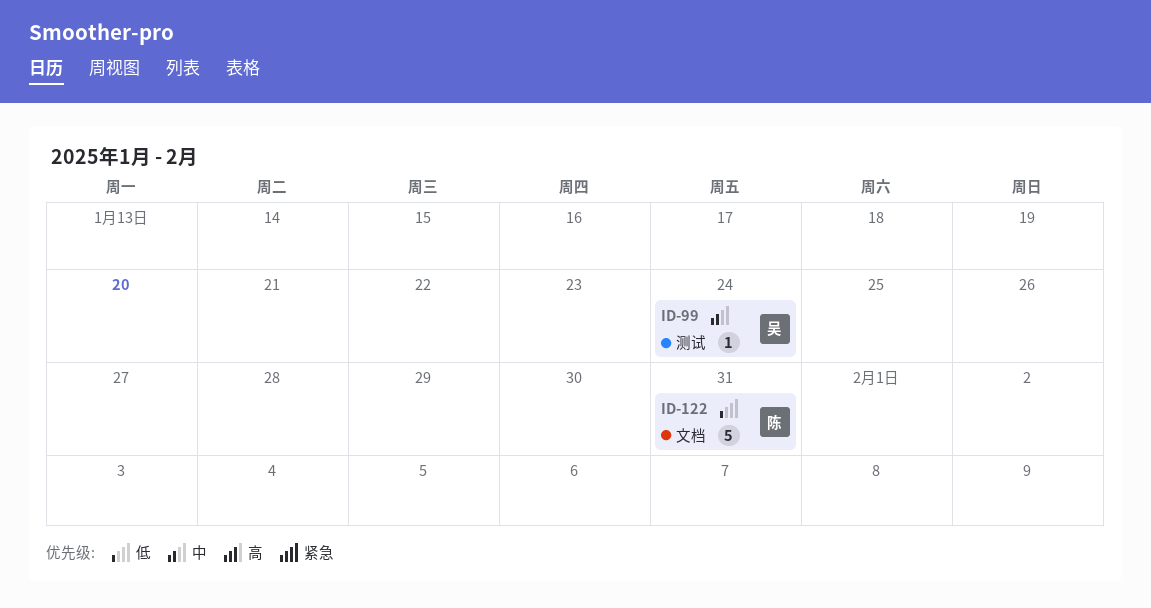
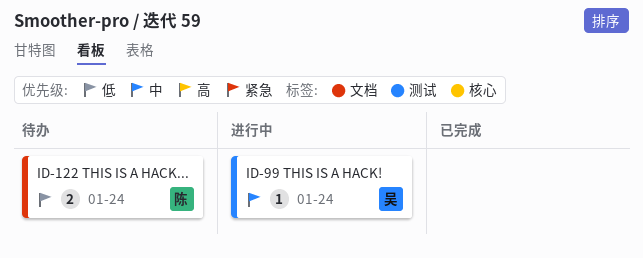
ID-122, estimate: 5 -> 2
ID-122, due: Jan 31 -> Jan 24

